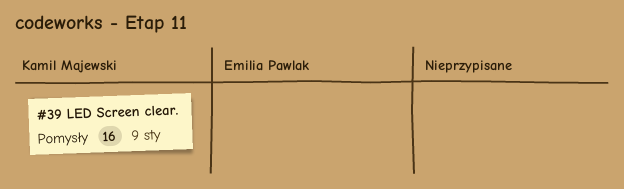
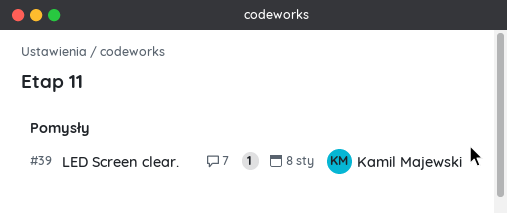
#39, estimate: 16 -> 1
#39, due: Jan 9 -> Jan 8

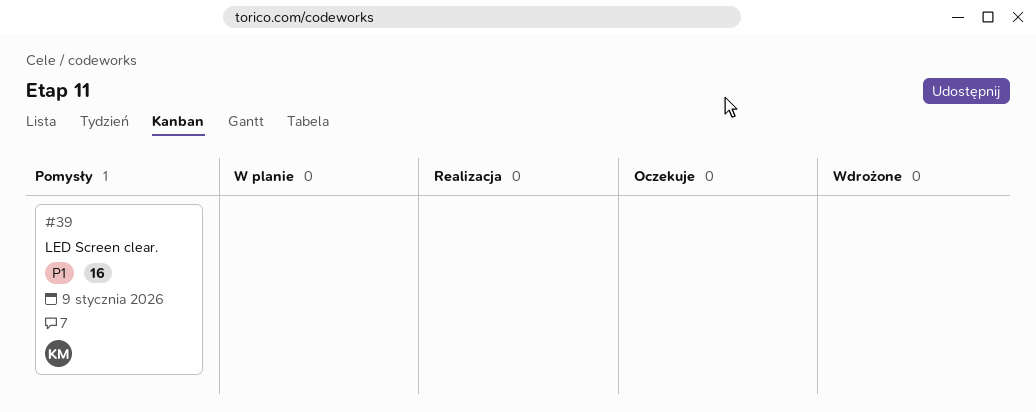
#39, estimate: 1 -> 16
#39, due: Jan 8 -> Jan 9

